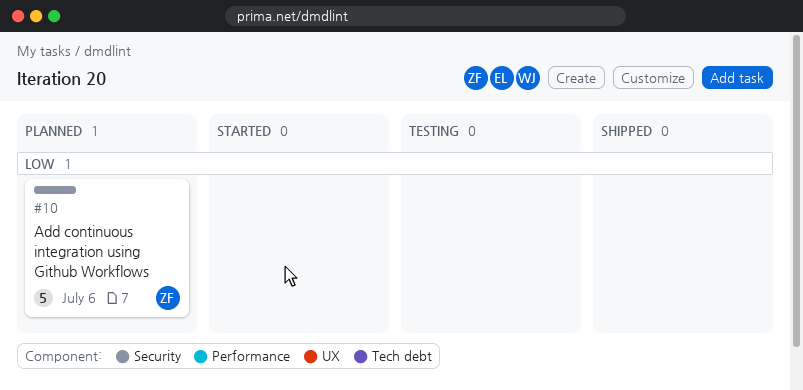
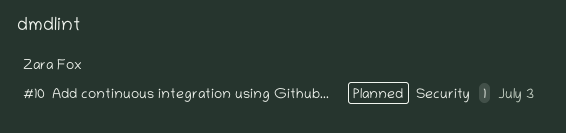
#10, estimate: 5 -> 1
#10, due: Jul 6 -> Jul 3

